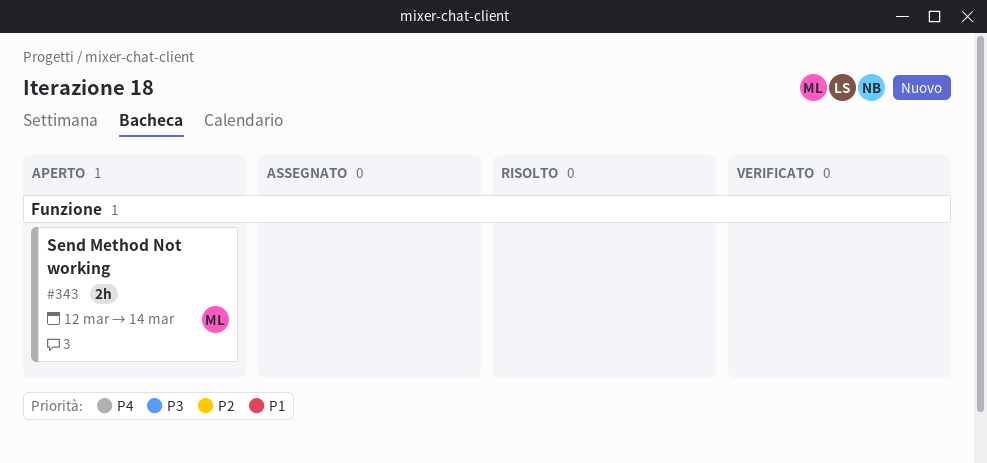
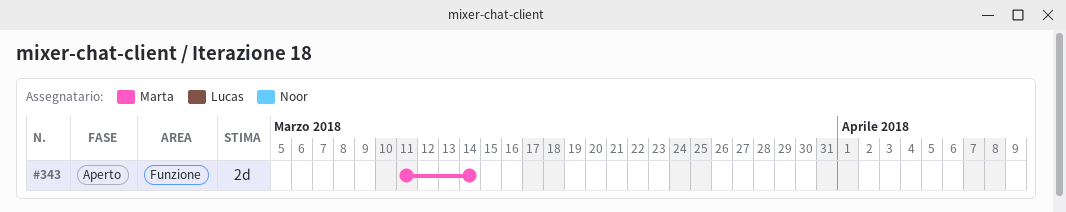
#343, estimate: 2h -> 2d
#343, start: Mar 12 -> Mar 11

